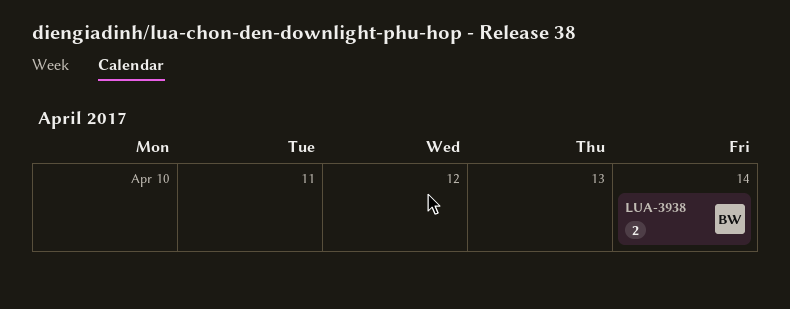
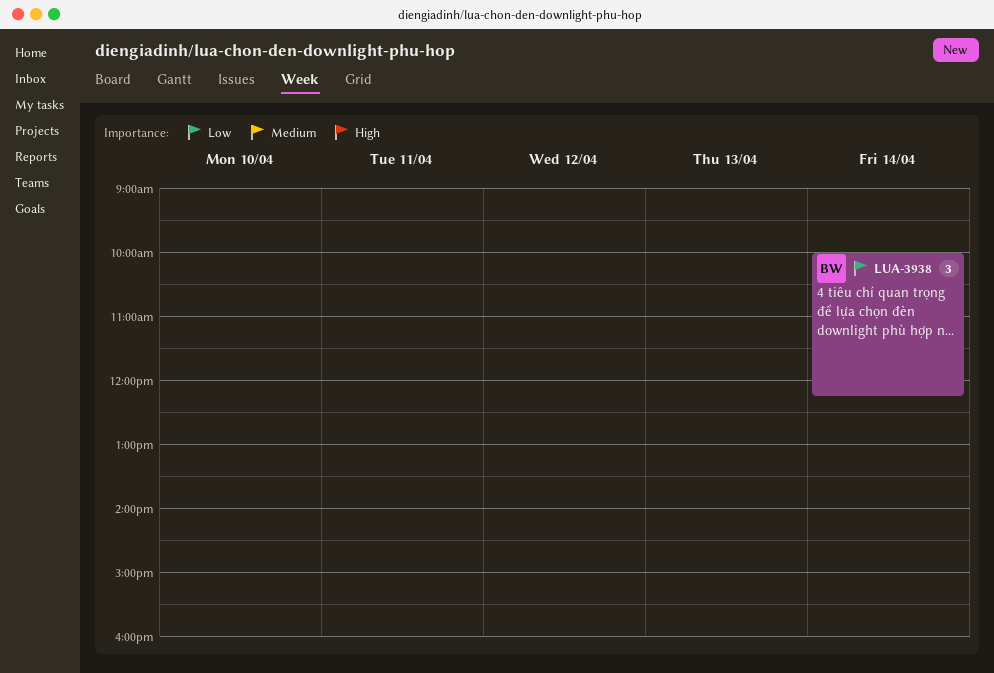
LUA-3938, estimate: 2 -> 3

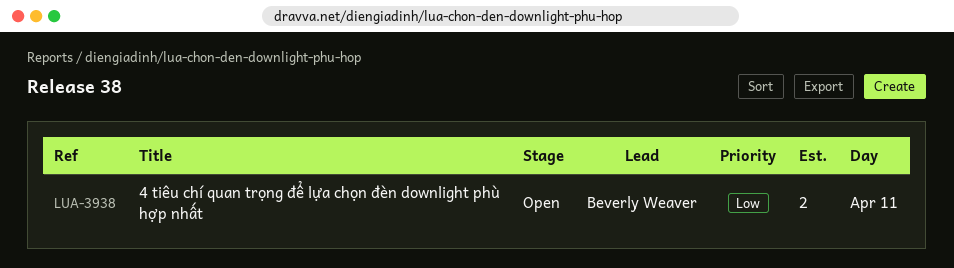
LUA-3938, estimate: 3 -> 2
LUA-3938, day: Apr 14 -> Apr 11

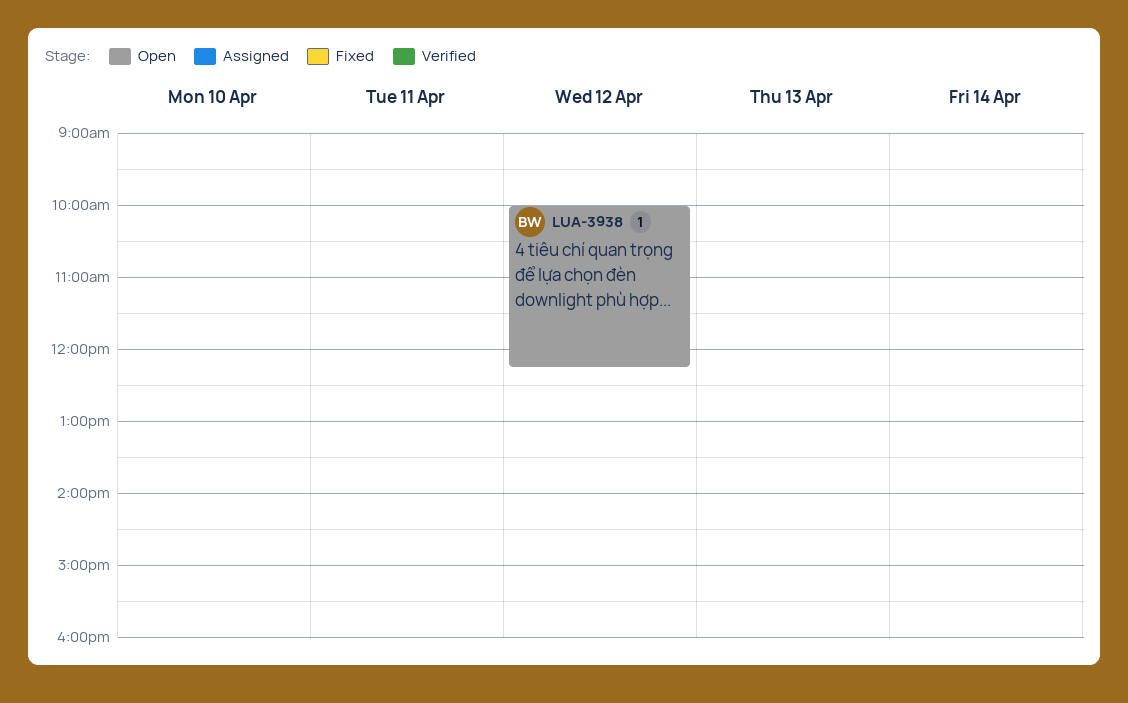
LUA-3938, estimate: 2 -> 1
LUA-3938, day: Apr 11 -> Apr 12

